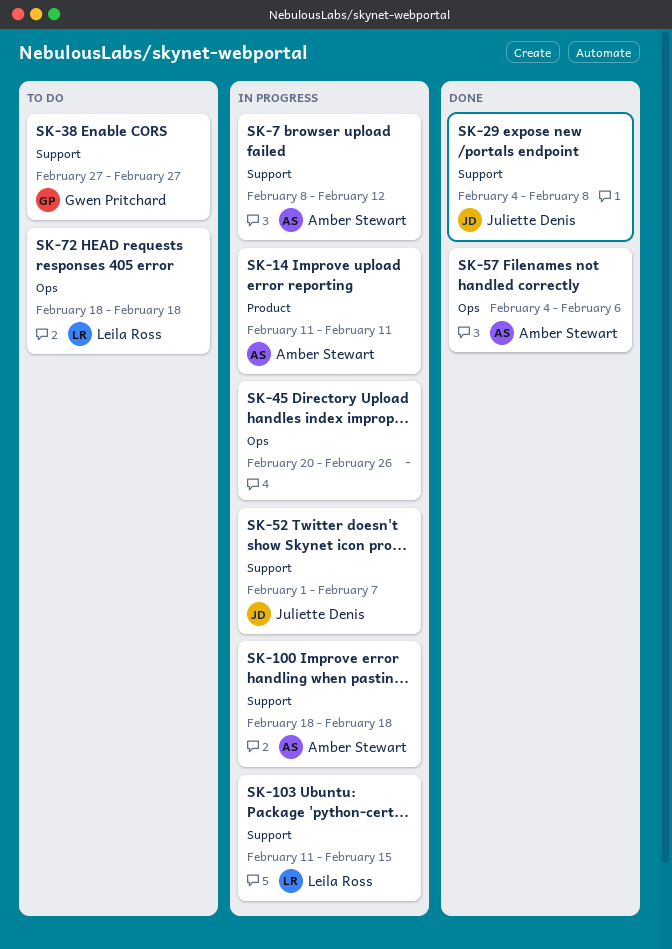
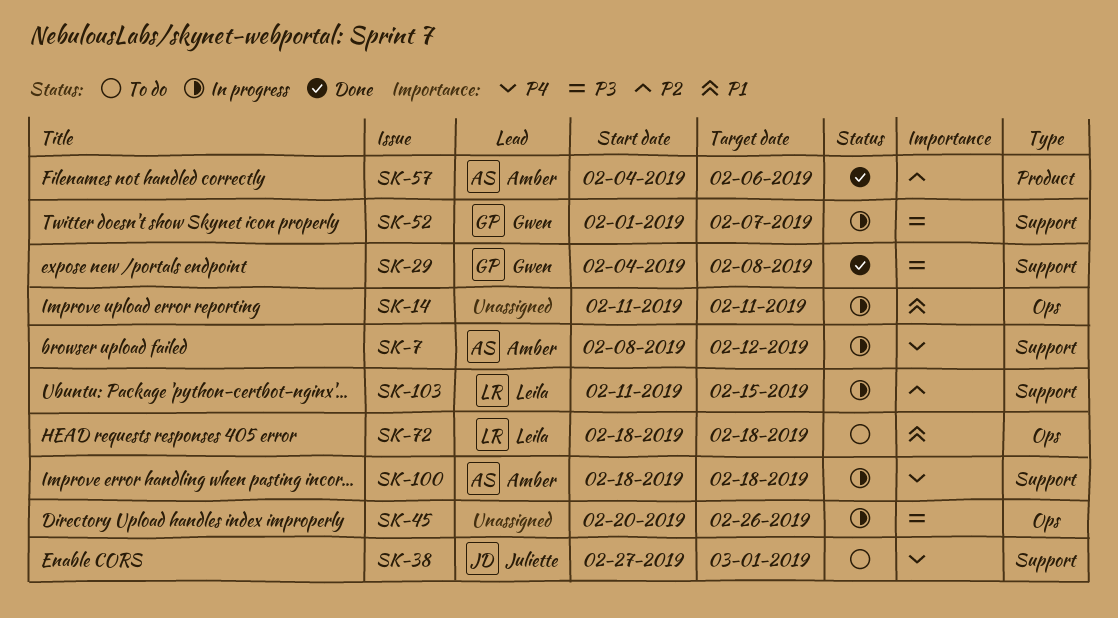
SK-14, owner: Amber Stewart -> none
SK-14, label: Product -> Ops
SK-29, owner: Juliette Denis -> Gwen Pritchard
SK-38, owner: Gwen Pritchard -> Juliette Denis
SK-38, due: Feb 27 -> Mar 1
SK-52, owner: Juliette Denis -> Gwen Pritchard
SK-57, label: Ops -> Product

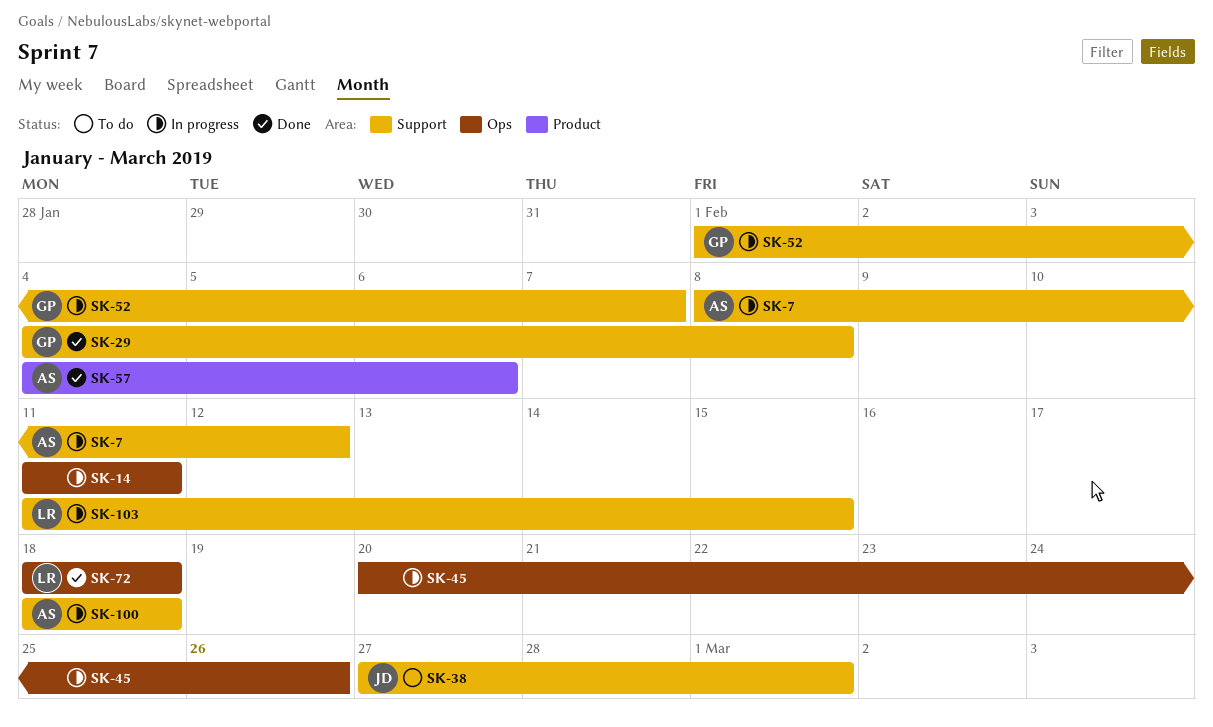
SK-72, status: To do -> Done

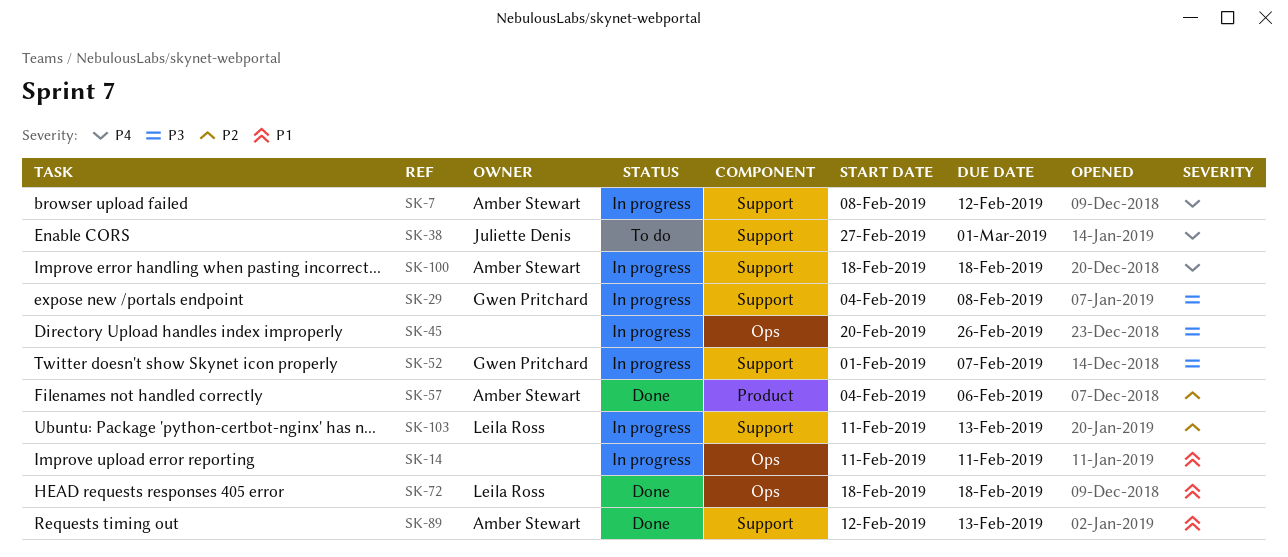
SK-29, status: Done -> In progress
SK-89: none -> present
SK-103, due: Feb 15 -> Feb 13

